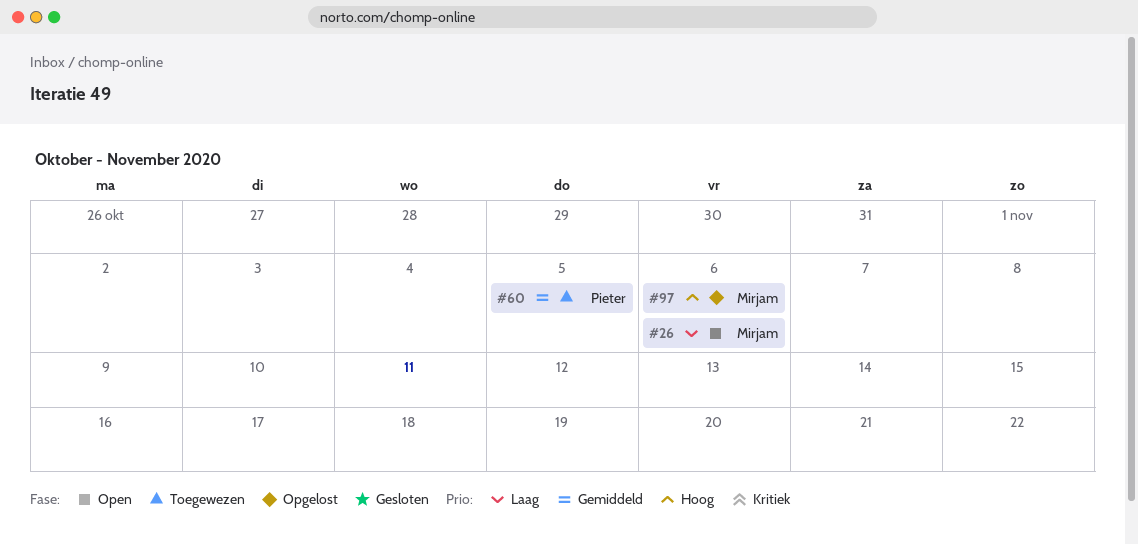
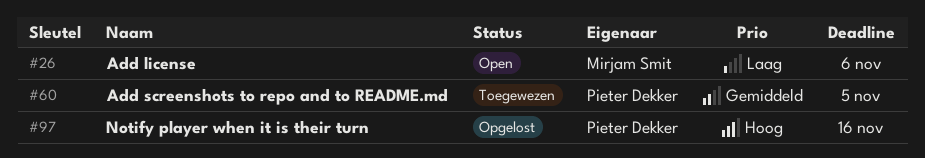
#97, owner: Mirjam Smit -> Pieter Dekker
#97, due: Nov 6 -> Nov 16

